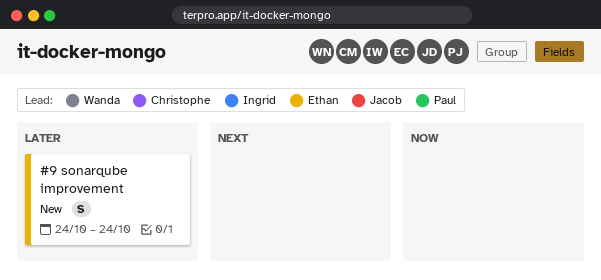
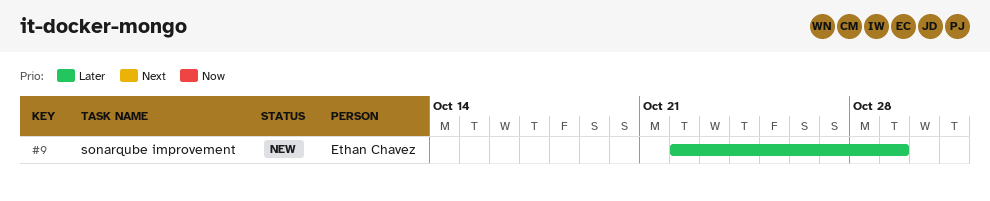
#9, start: Oct 24 -> Oct 22
#9, due: Oct 24 -> Oct 29

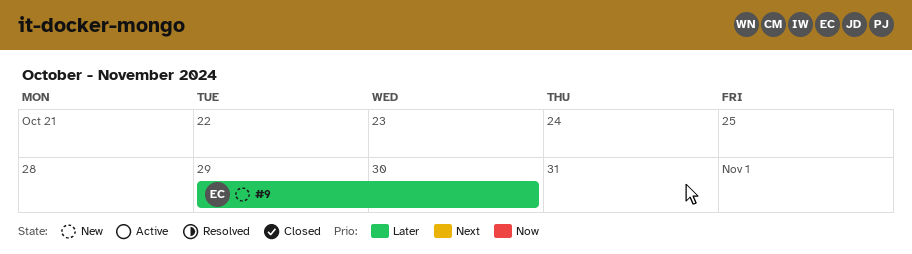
#9, start: Oct 22 -> Oct 29
#9, due: Oct 29 -> Oct 30

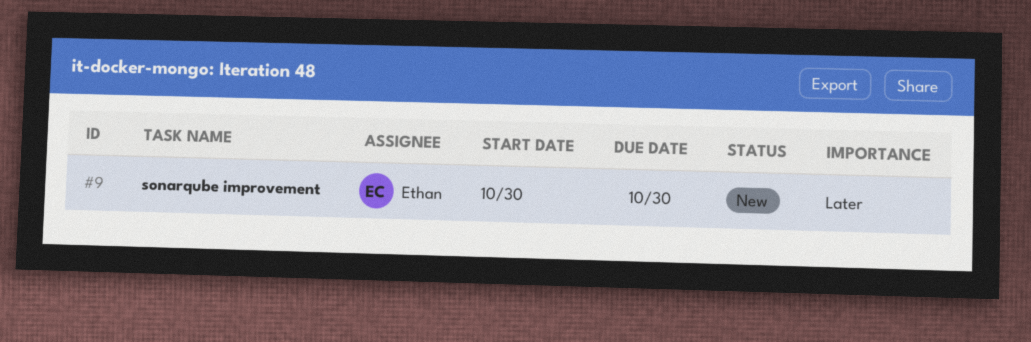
#9, start: Oct 29 -> Oct 30

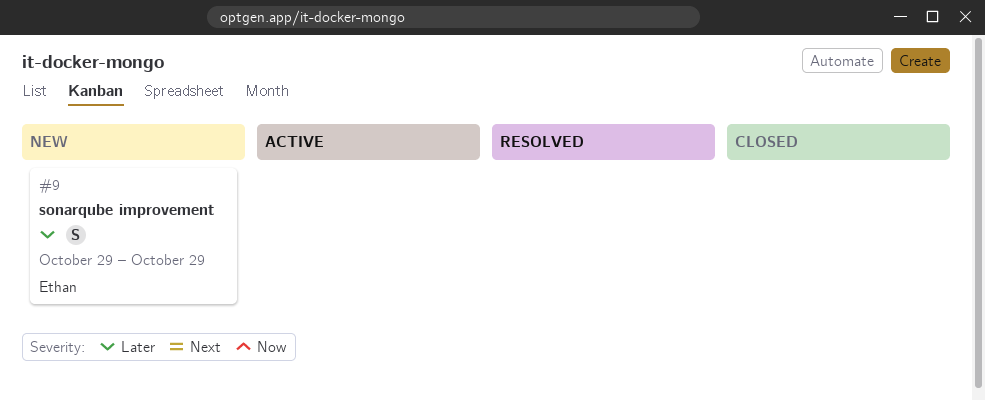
#9, start: Oct 30 -> Oct 29
#9, due: Oct 30 -> Oct 29

